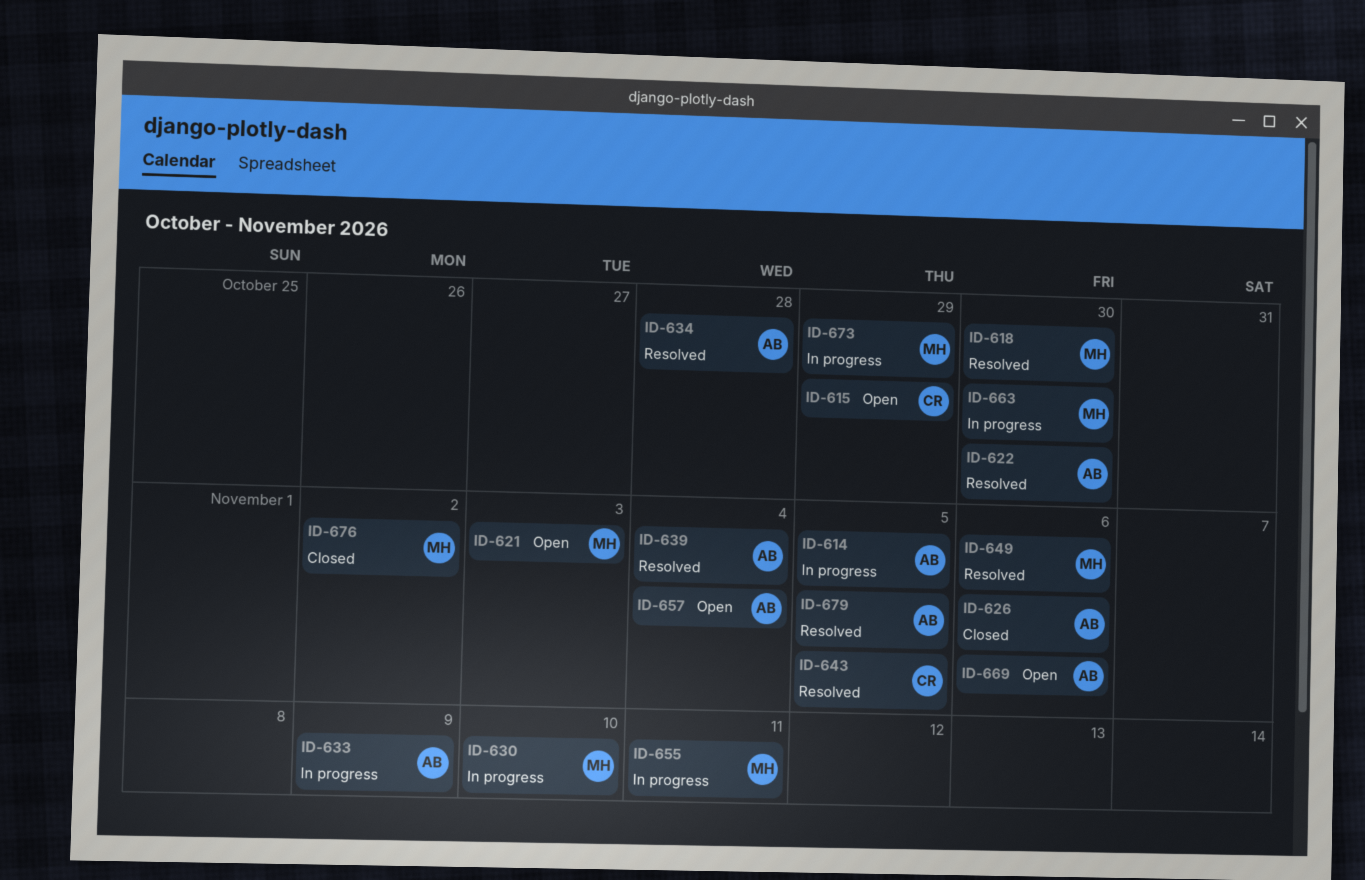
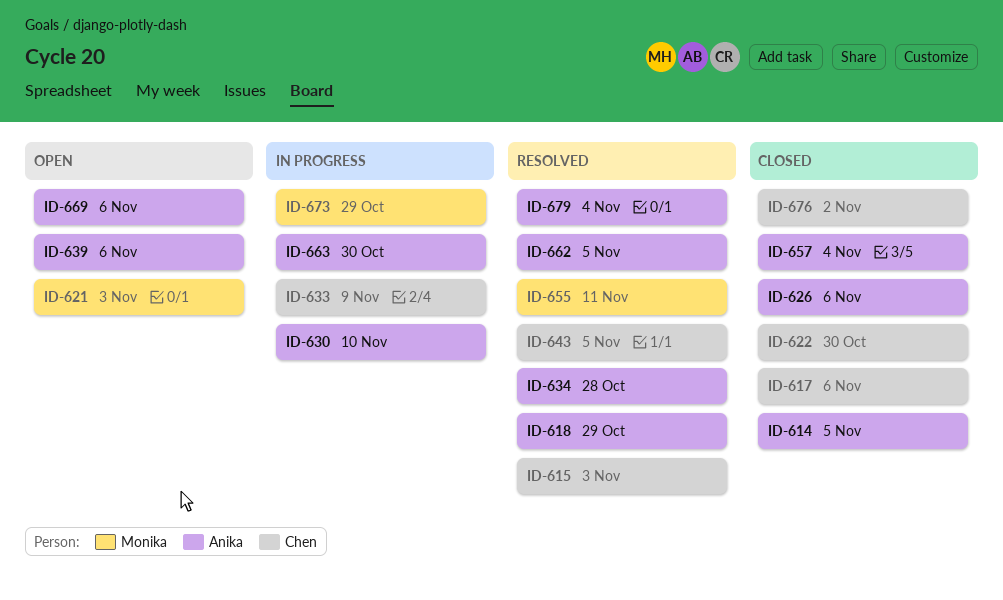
ID-614, status: In progress -> Closed
ID-615, status: Open -> Resolved
ID-615, due: Oct 29 -> Nov 3
ID-617: none -> present
ID-618, owner: Monika -> Anika
ID-618, due: Oct 30 -> Oct 29
ID-622, status: Resolved -> Closed
ID-622, owner: Anika -> Chen
ID-630, owner: Monika -> Anika
ID-633, owner: Anika -> Chen
ID-639, status: Resolved -> Open
ID-639, due: Nov 4 -> Nov 6
ID-649: present -> none
ID-655, status: In progress -> Resolved
ID-657, status: Open -> Closed
ID-662: none -> present
ID-663, owner: Monika -> Anika
ID-676, owner: Monika -> Chen
ID-679, due: Nov 5 -> Nov 4

